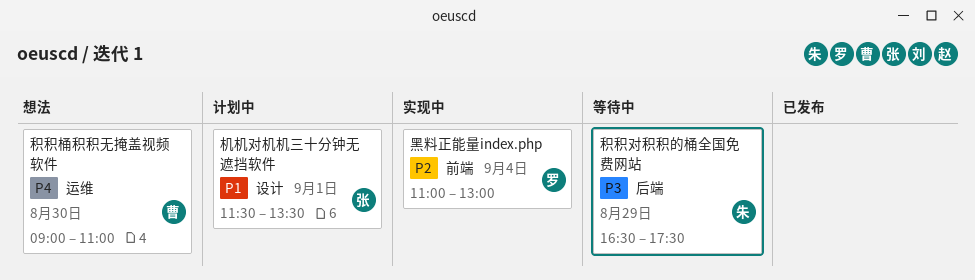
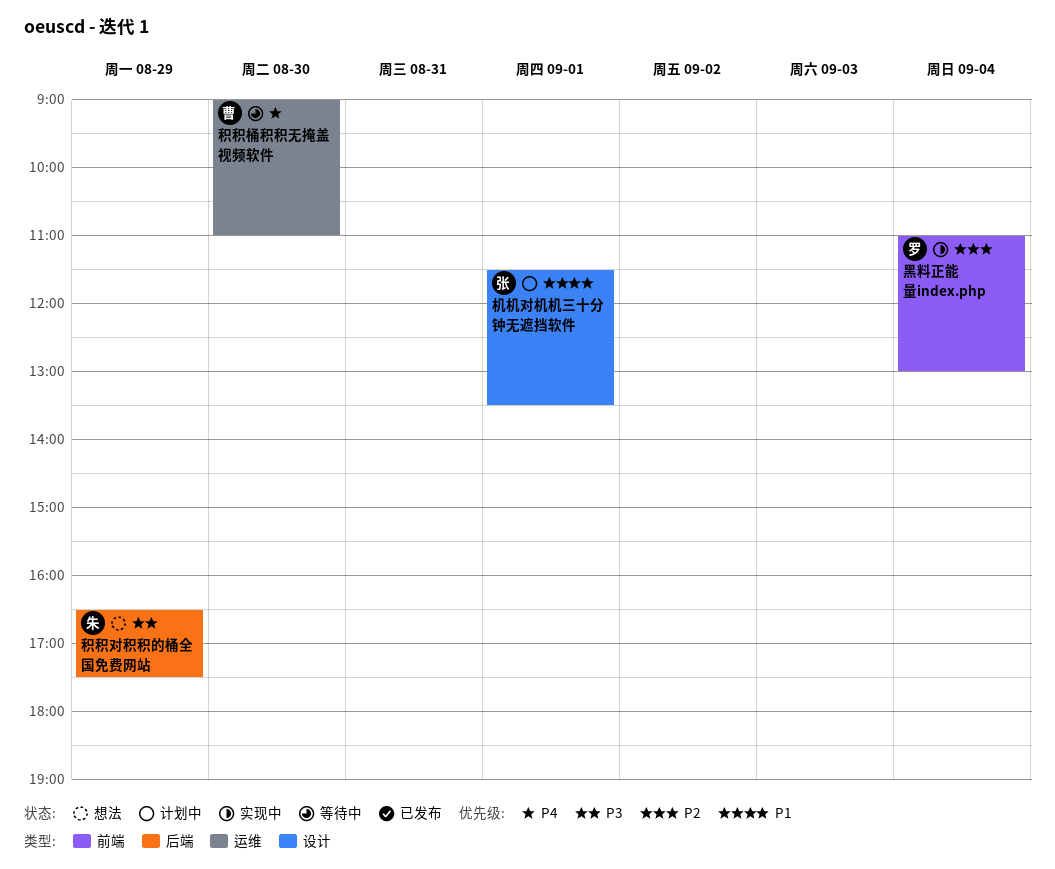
积积对积积的桶全国免费网站, status: 等待中 -> 想法
积积桶积积无掩盖视频软件, status: 想法 -> 等待中

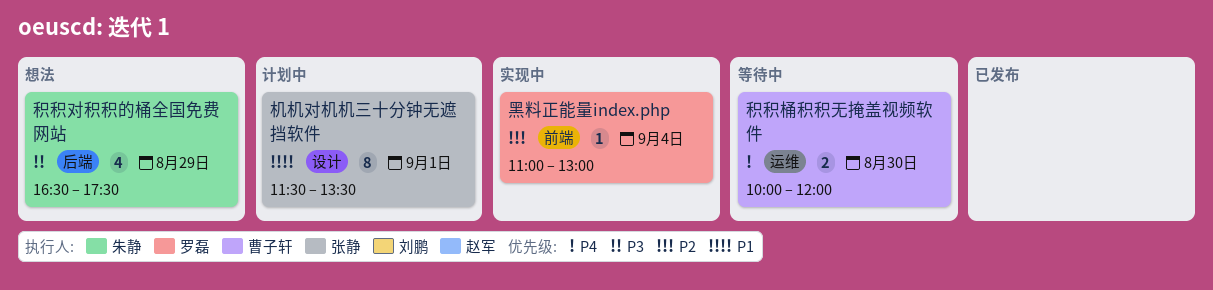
积积桶积积无掩盖视频软件, begins: 09:00 -> 10:00
积积桶积积无掩盖视频软件, ends: 11:00 -> 12:00

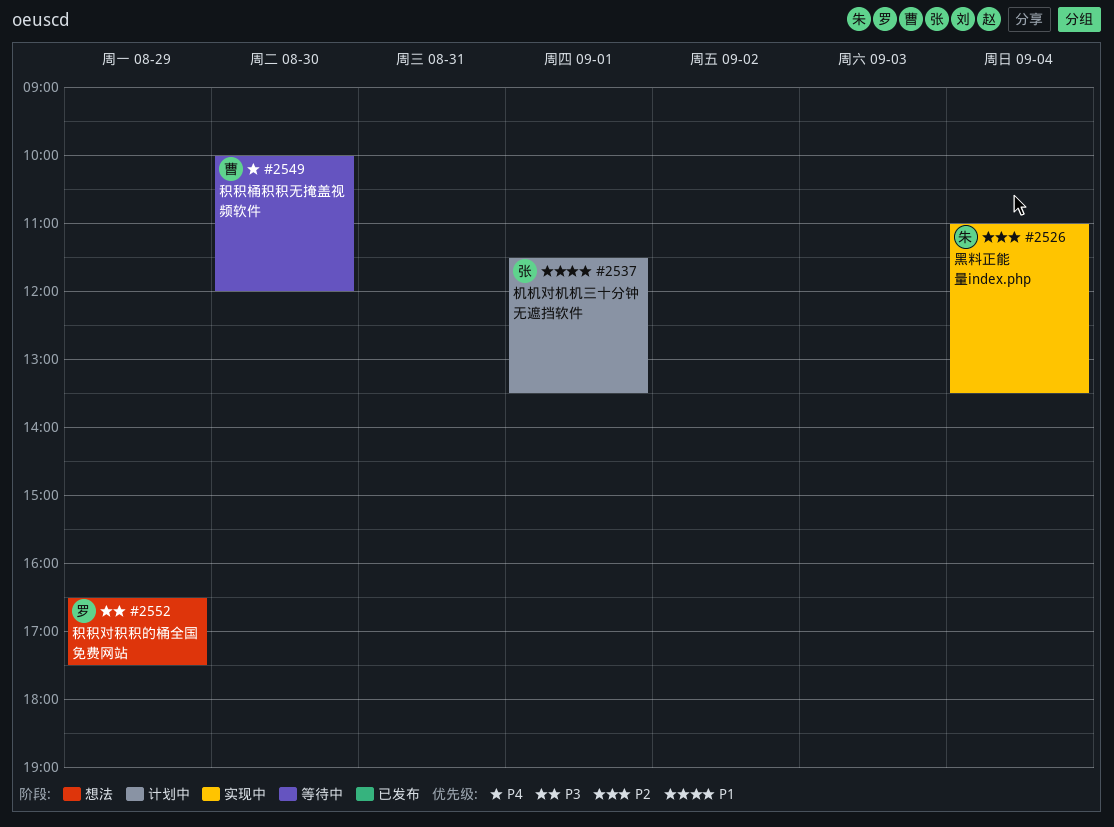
积积对积积的桶全国免费网站, owner: 朱静 -> 罗磊
黑料正能量index.php, owner: 罗磊 -> 朱静
黑料正能量index.php, ends: 13:00 -> 13:30

